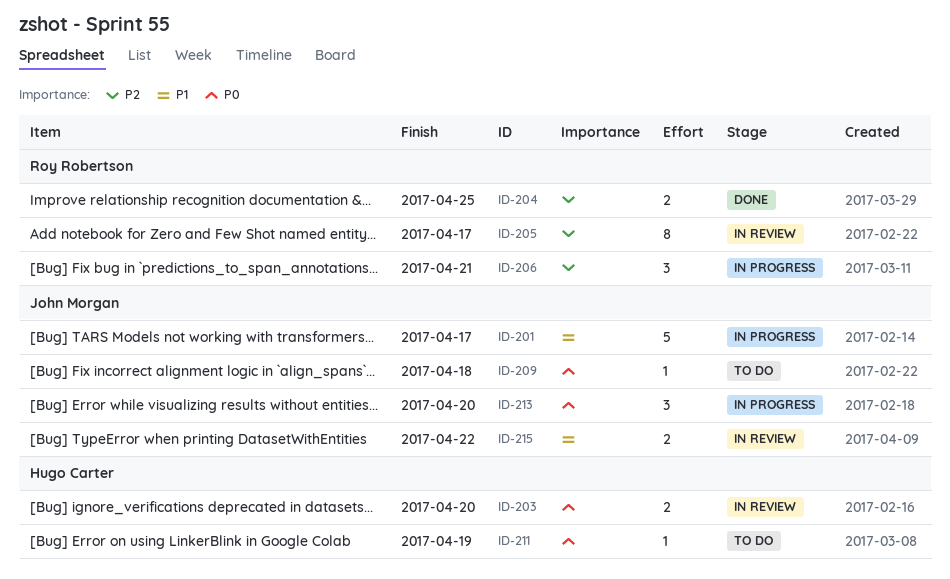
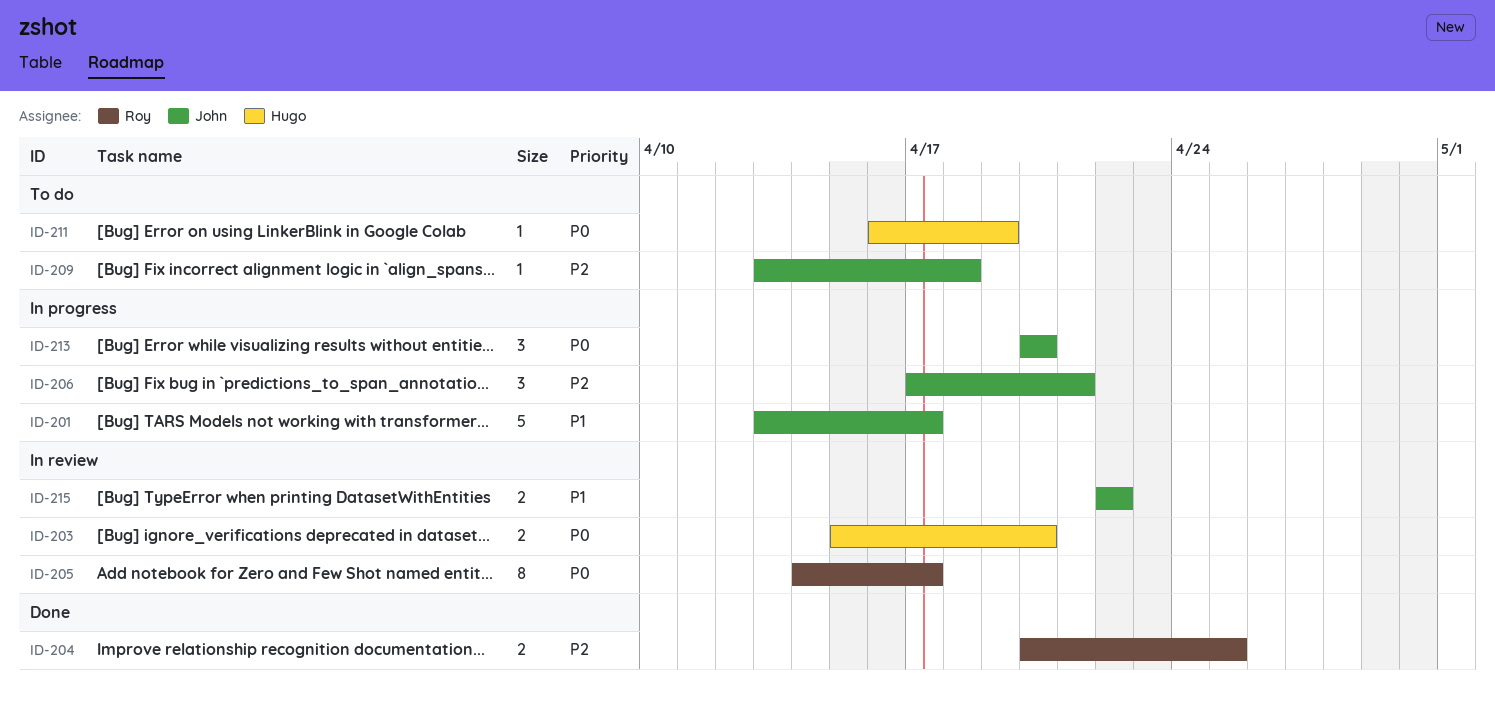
ID-205, priority: P2 -> P0
ID-206, owner: Roy Robertson -> John Morgan
ID-209, priority: P0 -> P2

